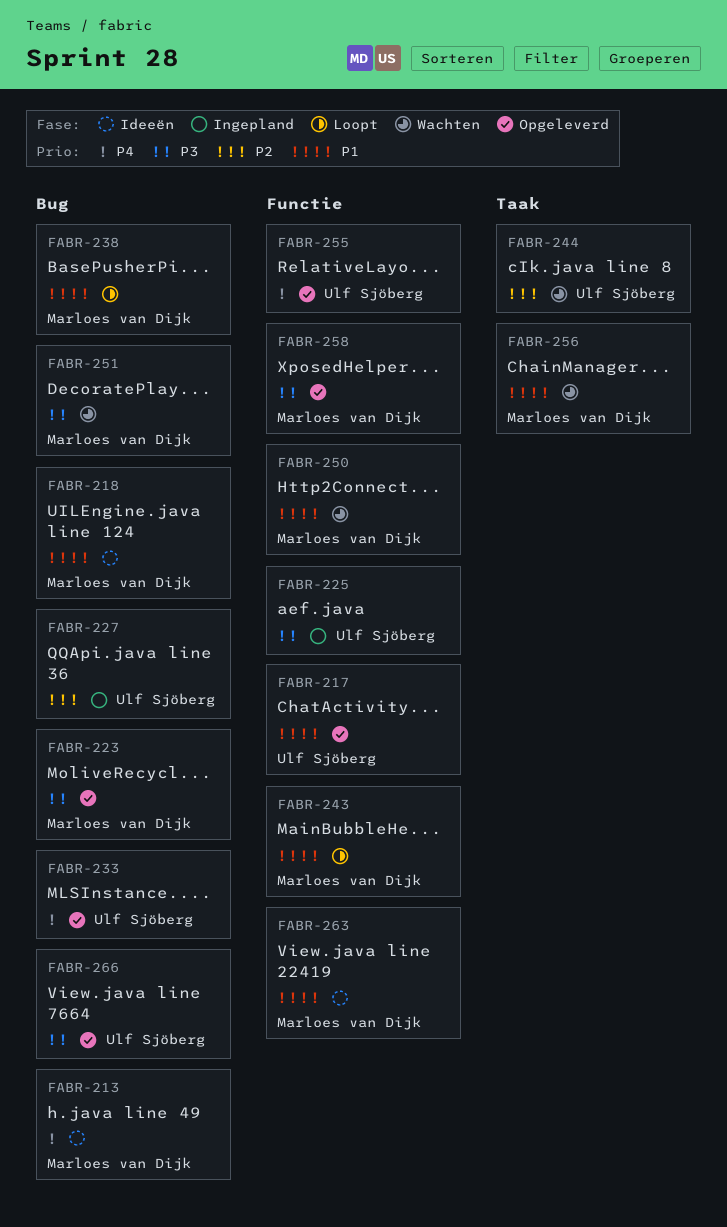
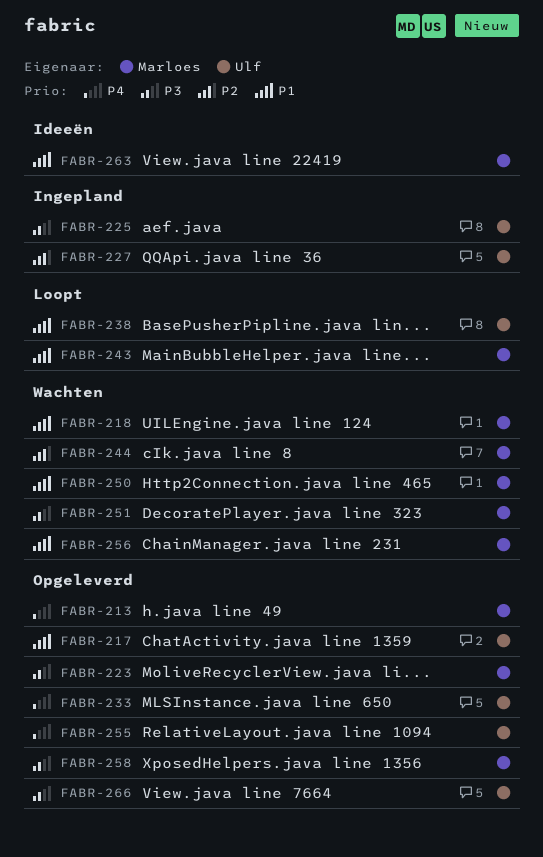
FABR-213, status: Ideeën -> Opgeleverd
FABR-218, status: Ideeën -> Wachten
FABR-238, owner: Marloes van Dijk -> Ulf Sjöberg
FABR-244, owner: Ulf Sjöberg -> Marloes van Dijk

